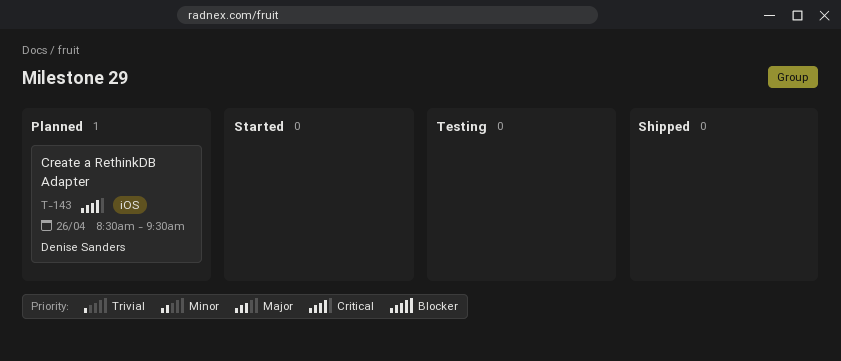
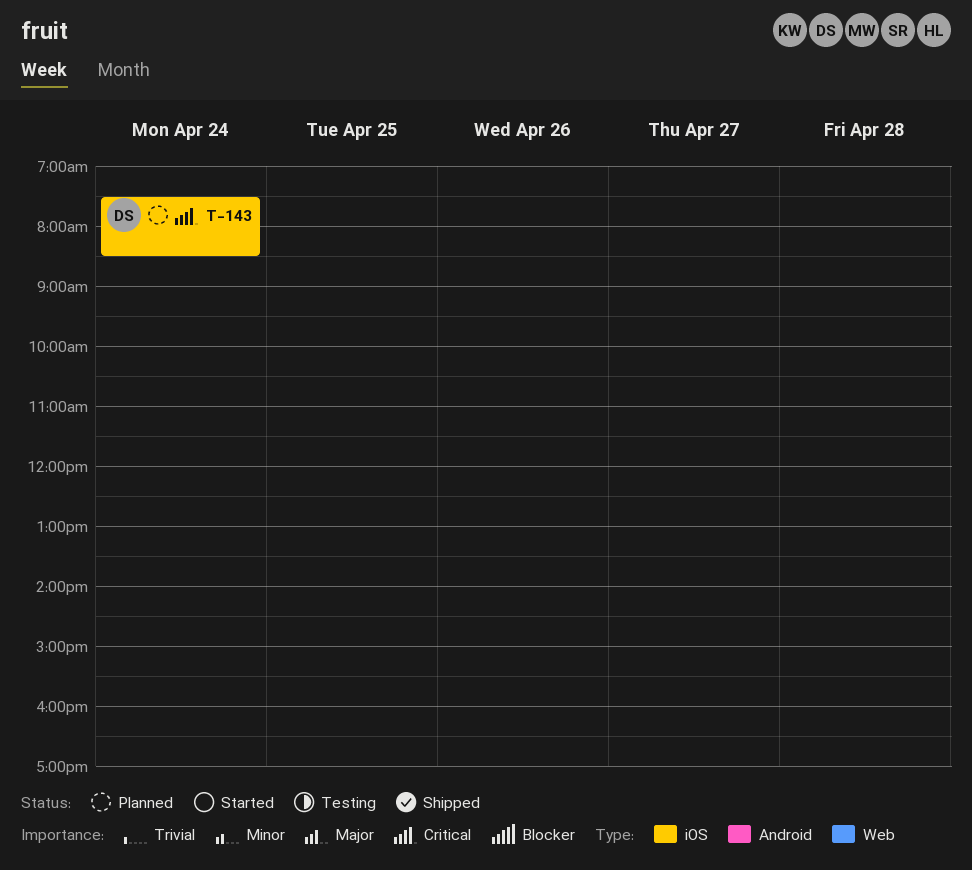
T-143, day: Apr 26 -> Apr 24
T-143, begins: 08:30 -> 07:30
T-143, ends: 09:30 -> 08:30

